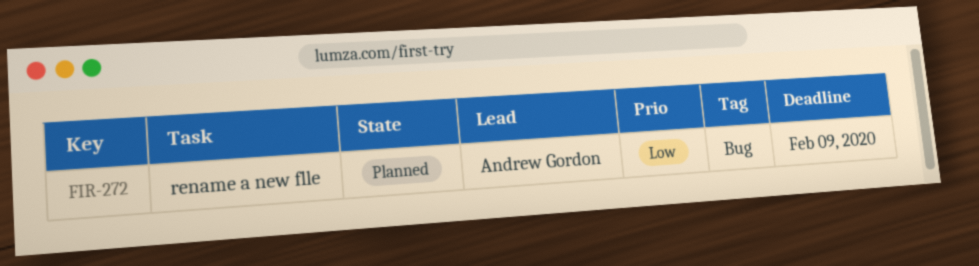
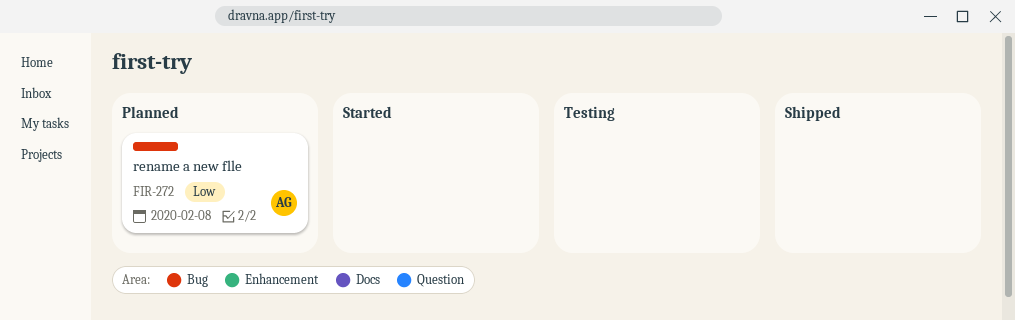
FIR-272, due: Feb 9 -> Feb 8

